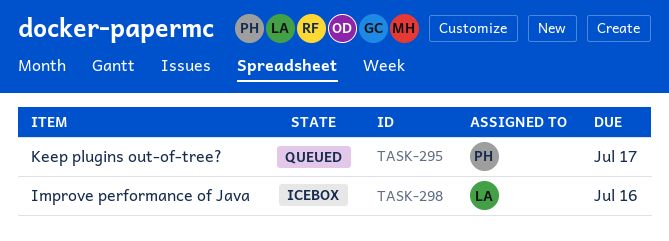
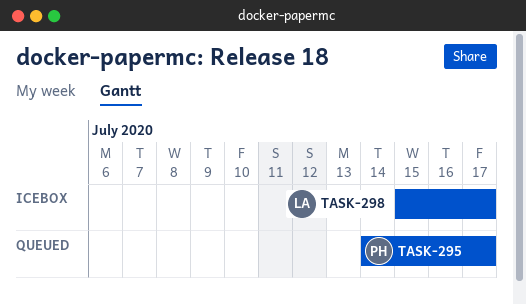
TASK-298, due: Jul 16 -> Jul 17

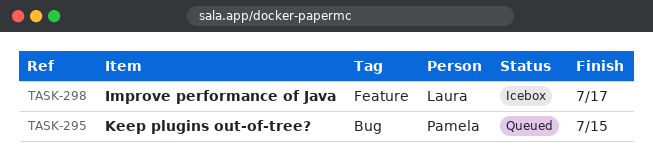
TASK-295, due: Jul 17 -> Jul 15

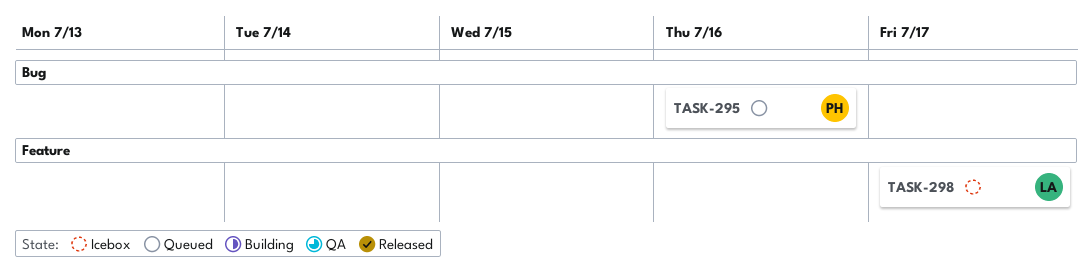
TASK-295, due: Jul 15 -> Jul 16

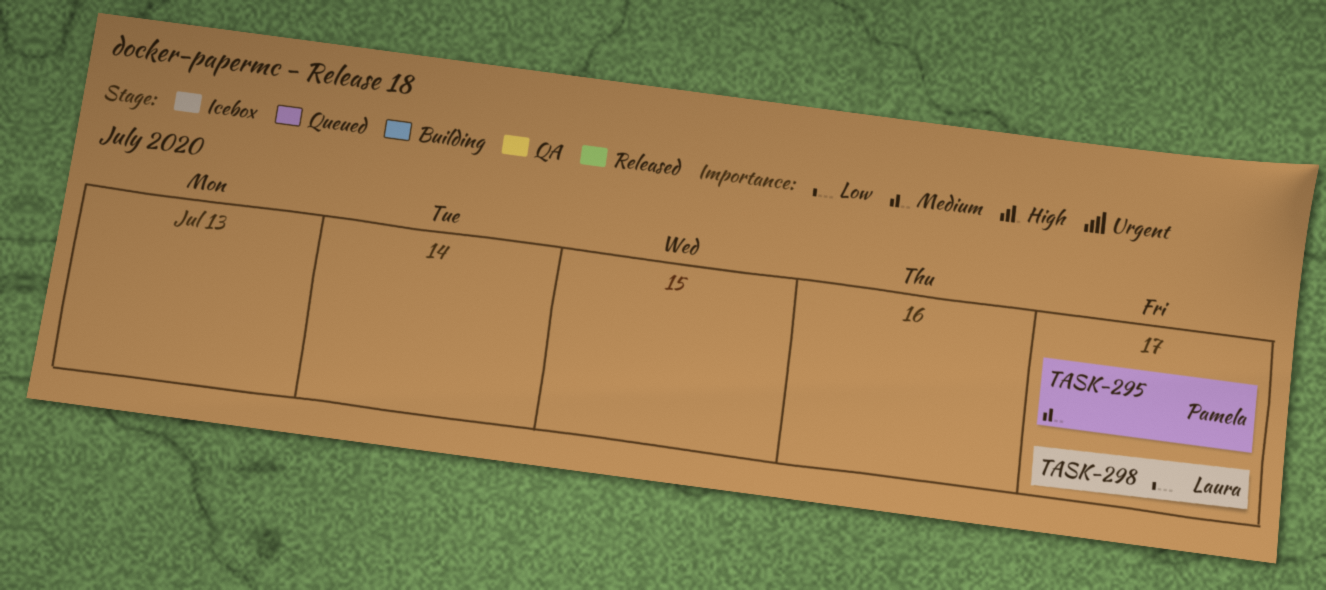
TASK-295, due: Jul 16 -> Jul 17

